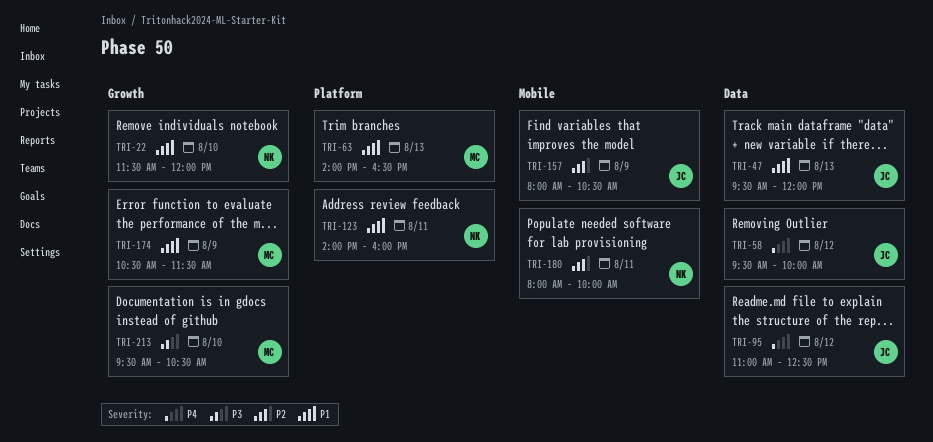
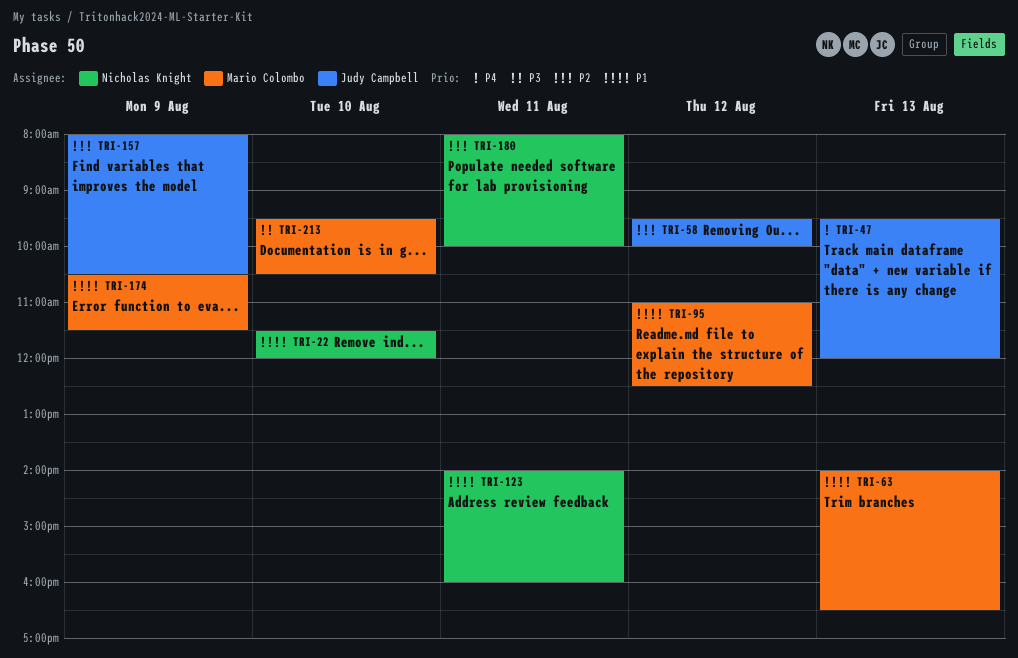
TRI-47, priority: P1 -> P4
TRI-58, priority: P4 -> P2
TRI-95, owner: Judy Campbell -> Mario Colombo
TRI-95, priority: P4 -> P1

